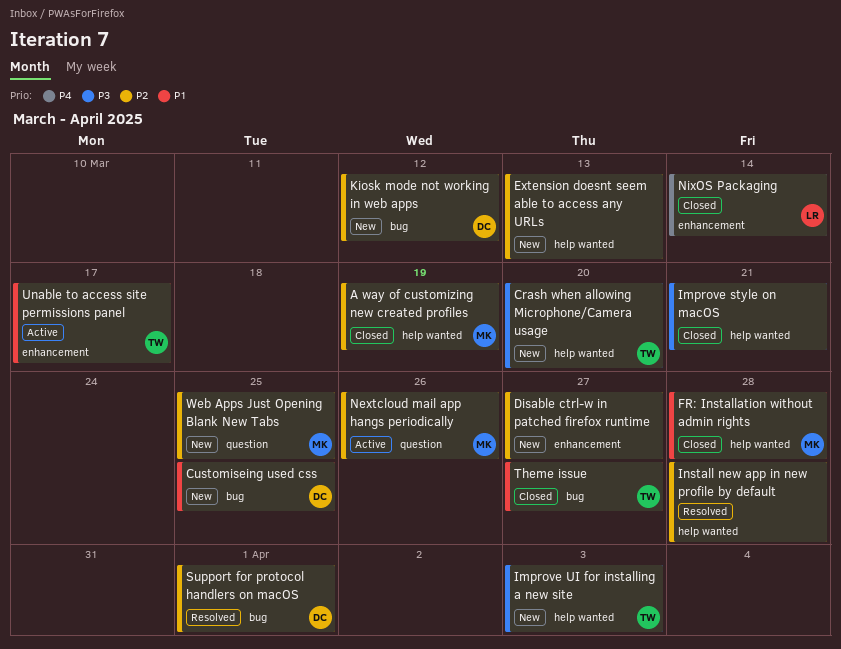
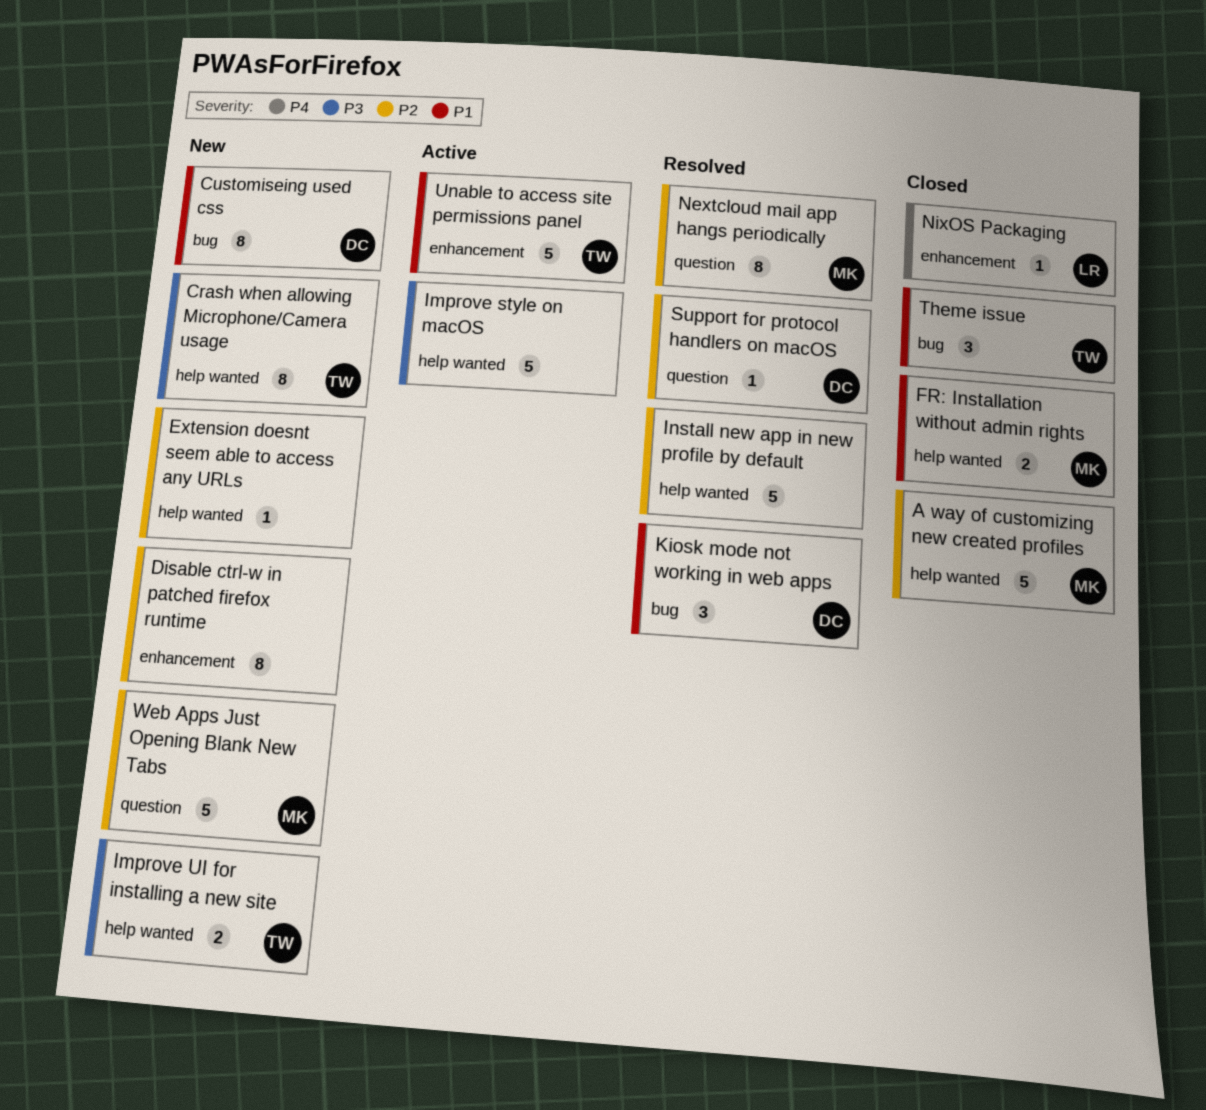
Improve style on macOS, status: Closed -> Active
Kiosk mode not working in web apps, status: New -> Resolved
Kiosk mode not working in web apps, priority: P2 -> P1
Nextcloud mail app hangs periodically, status: Active -> Resolved
Support for protocol handlers on macOS, label: bug -> question

